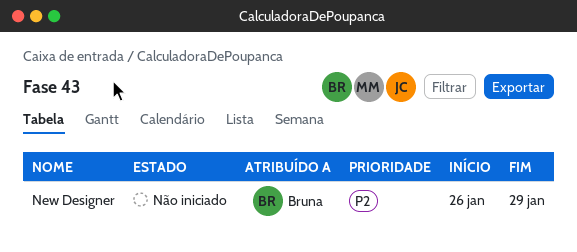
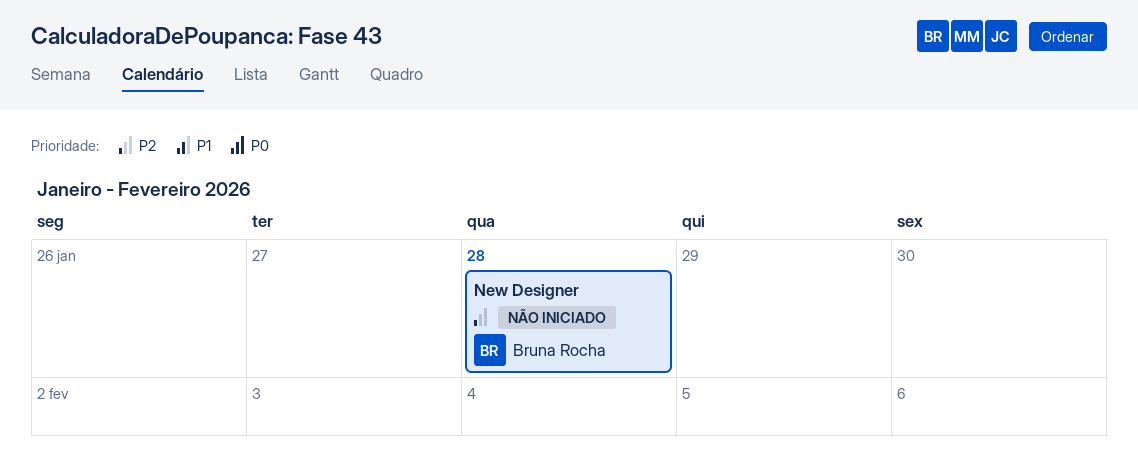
New Designer, due: Jan 29 -> Jan 28

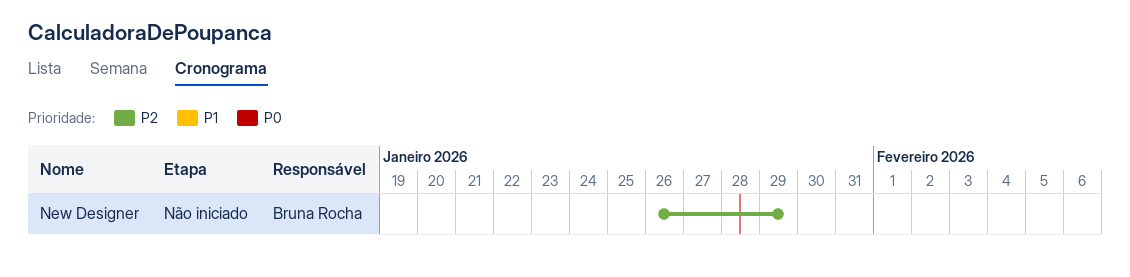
New Designer, due: Jan 28 -> Jan 29

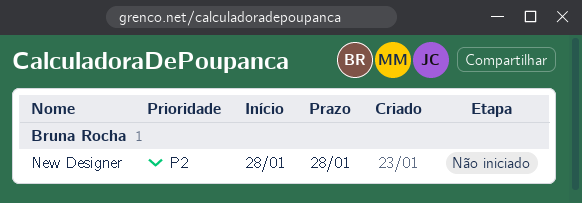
New Designer, start: Jan 26 -> Jan 28
New Designer, due: Jan 29 -> Jan 28

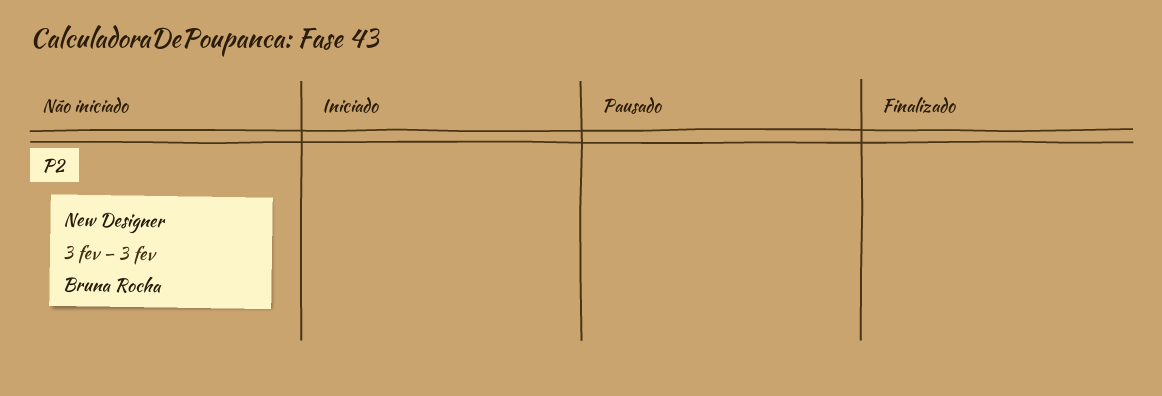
New Designer, start: Jan 28 -> Feb 3
New Designer, due: Jan 28 -> Feb 3

